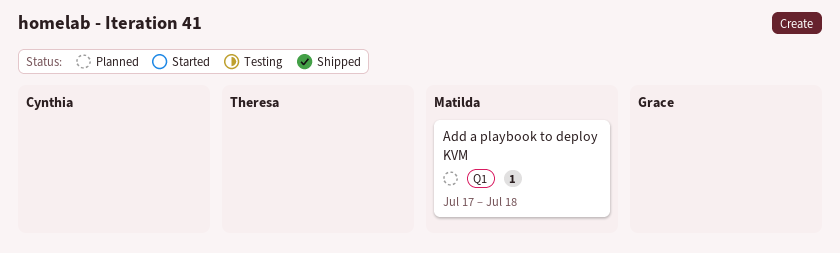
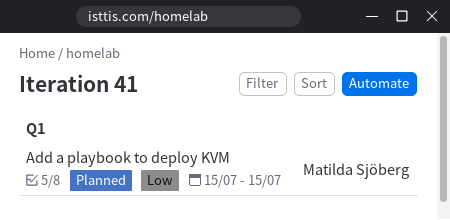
Add a playbook to deploy KVM, start: Jul 17 -> Jul 15
Add a playbook to deploy KVM, due: Jul 18 -> Jul 15

